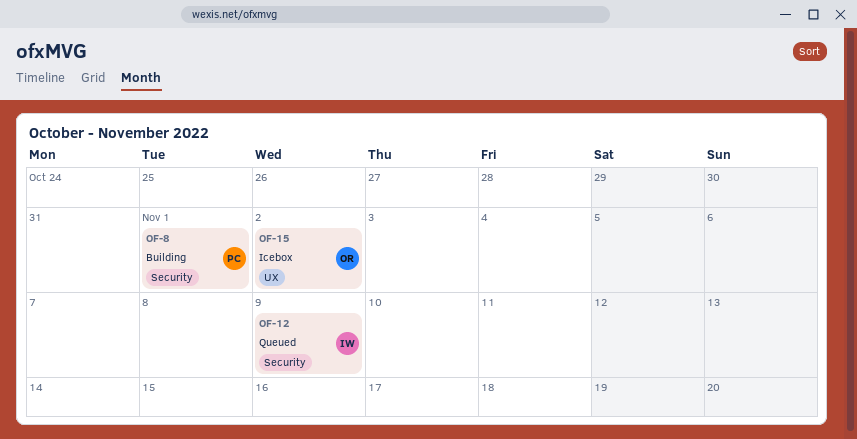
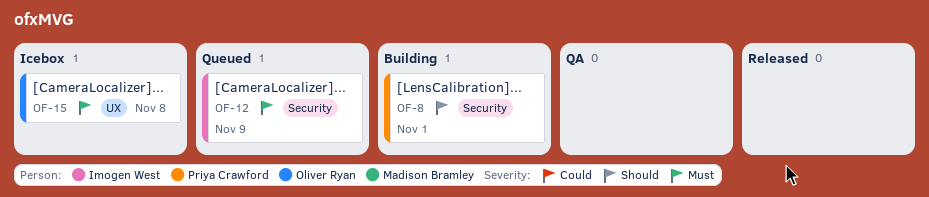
OF-15, due: Nov 2 -> Nov 8

